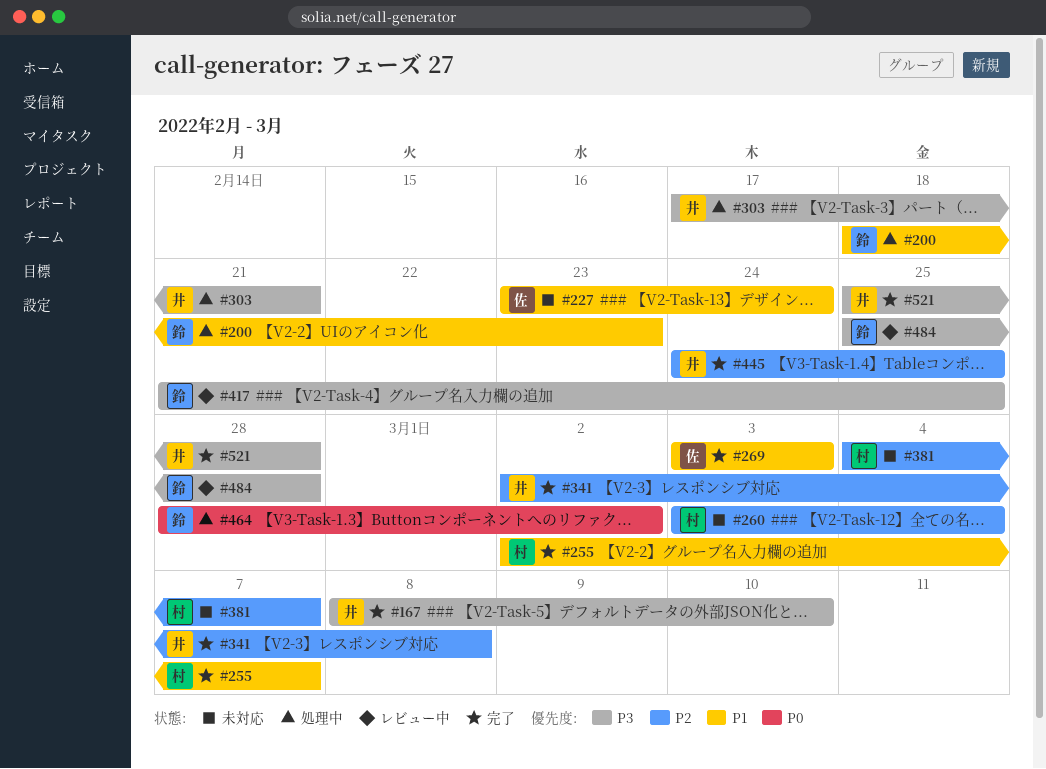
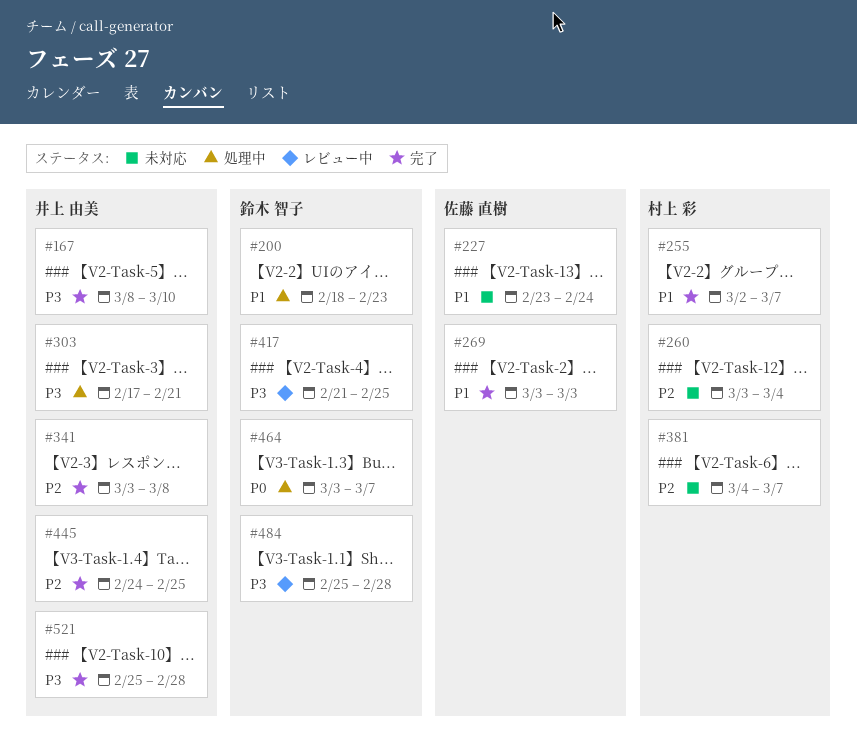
#341, start: Mar 2 -> Mar 3
#464, start: Feb 28 -> Mar 3
#464, due: Mar 2 -> Mar 7

